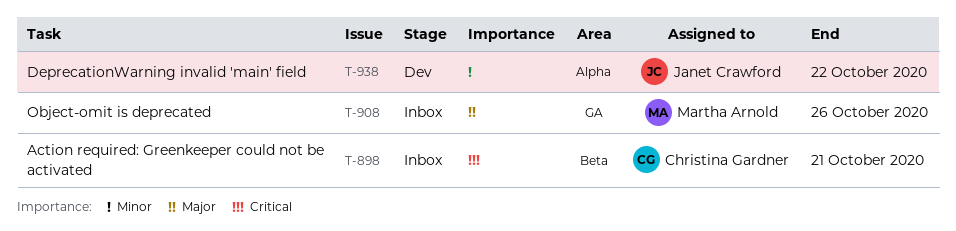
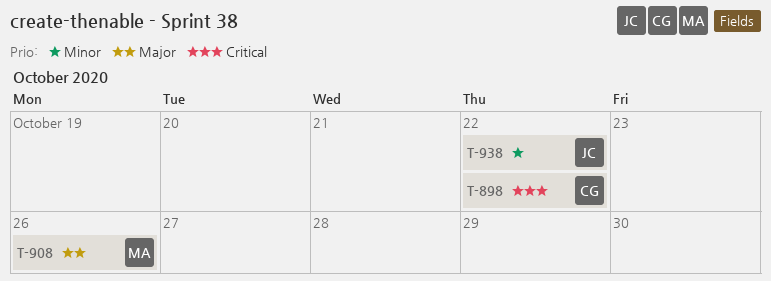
T-898, due: Oct 21 -> Oct 22

